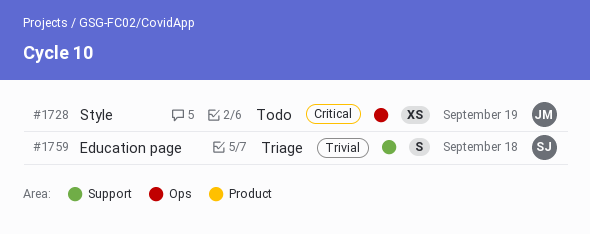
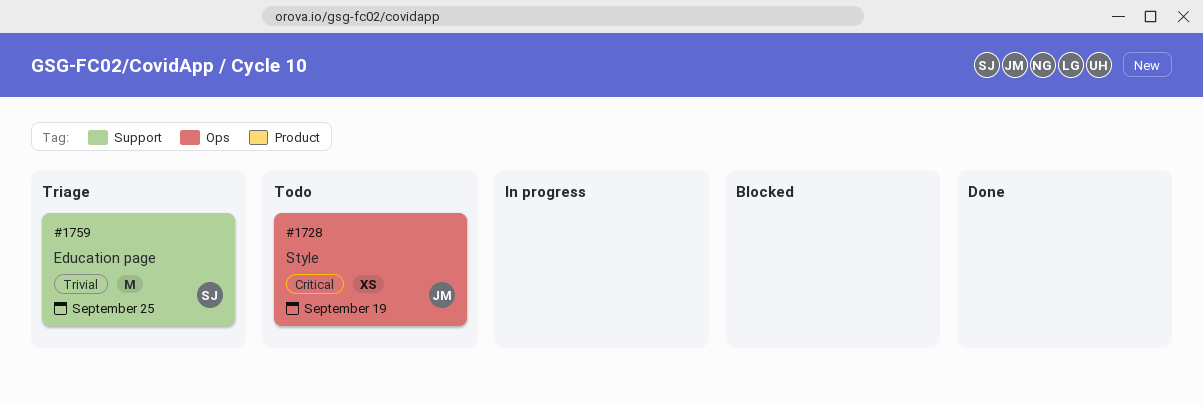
#1759, estimate: S -> M
#1759, due: Sep 18 -> Sep 25

